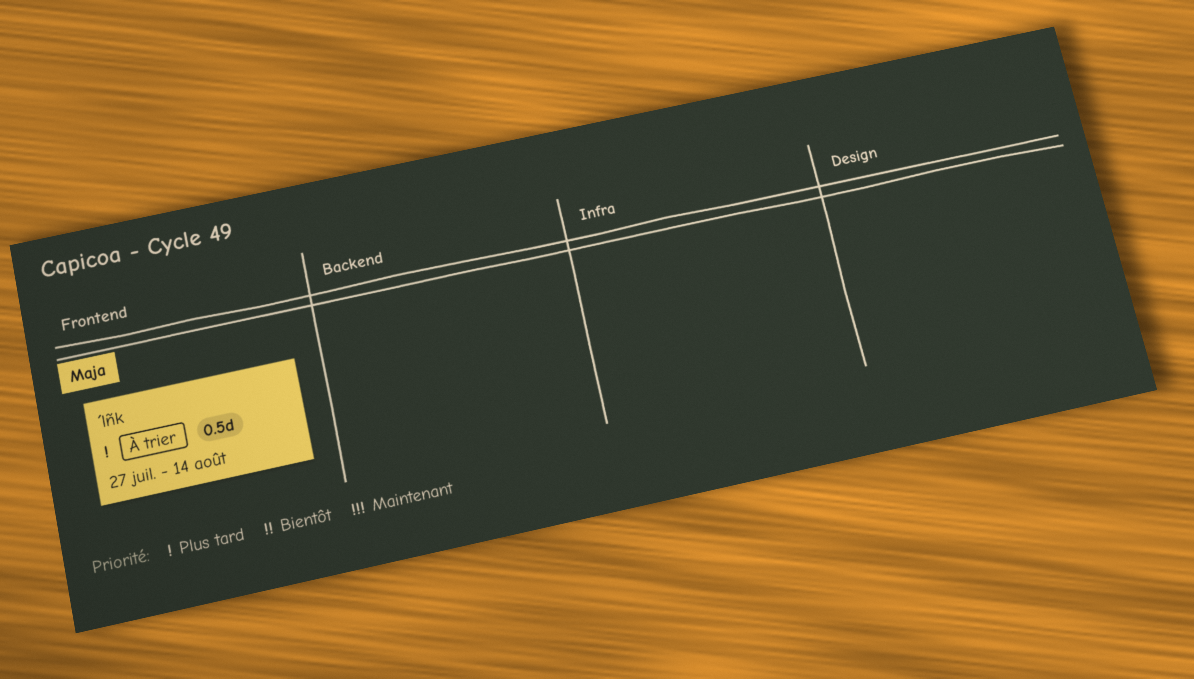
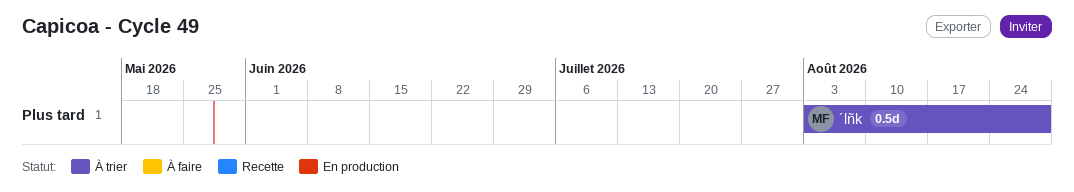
´lñk, start: Jul 27 -> Aug 3
´lñk, due: Aug 14 -> Aug 28

